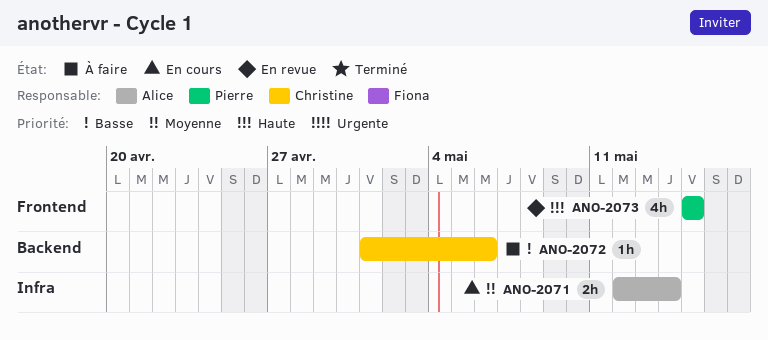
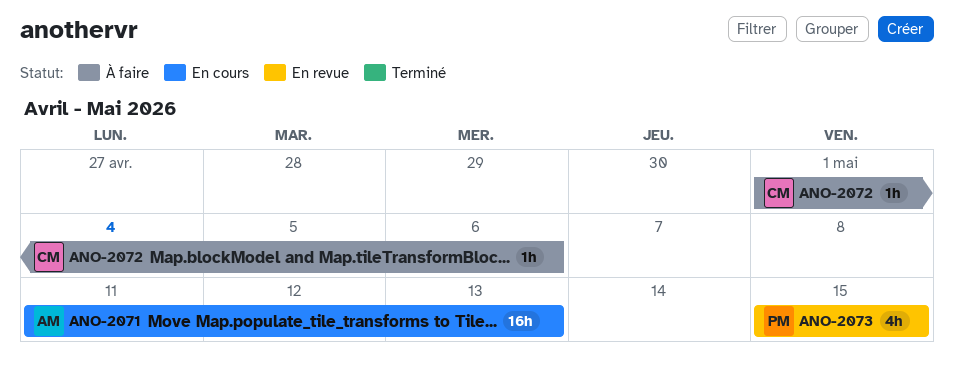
ANO-2071, estimate: 2h -> 16h
ANO-2071, start: May 12 -> May 11
ANO-2071, due: May 14 -> May 13

